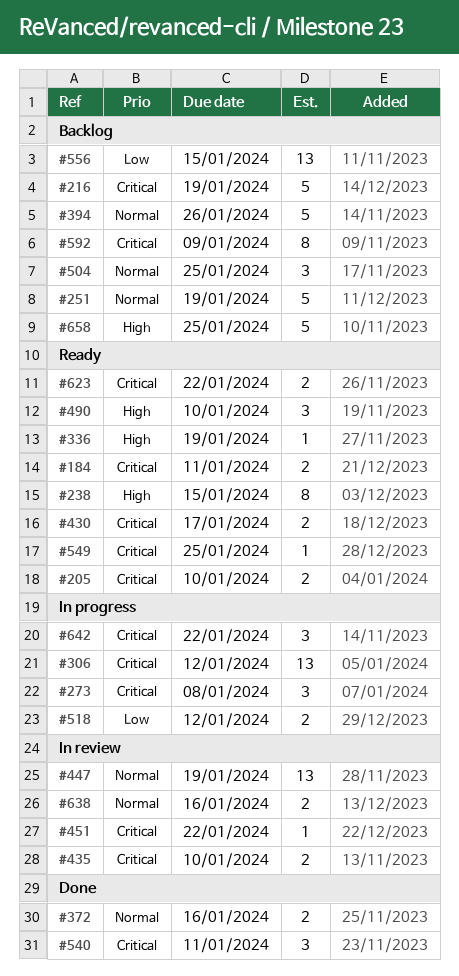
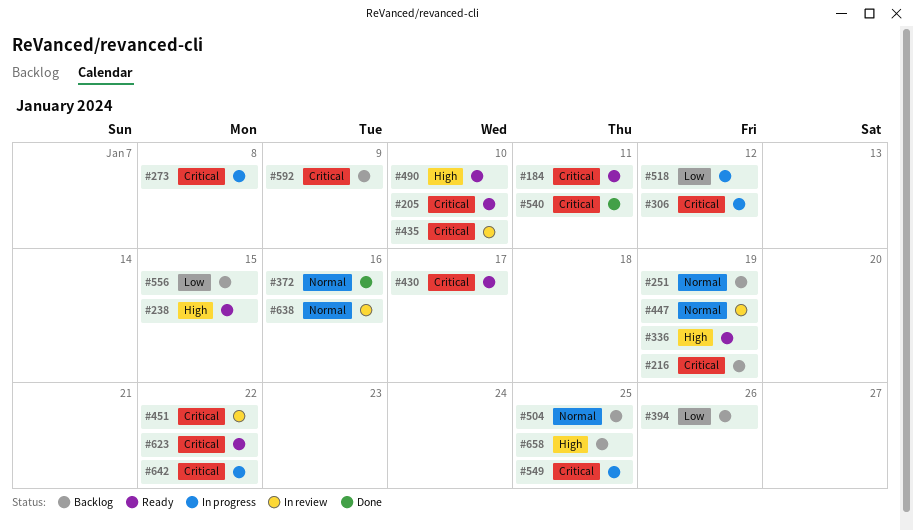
#394, priority: Normal -> Low
#549, status: Ready -> In progress

